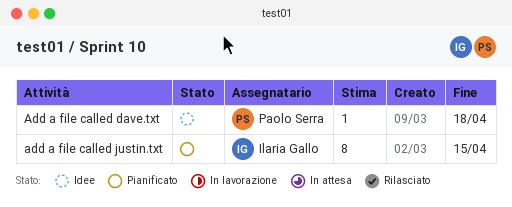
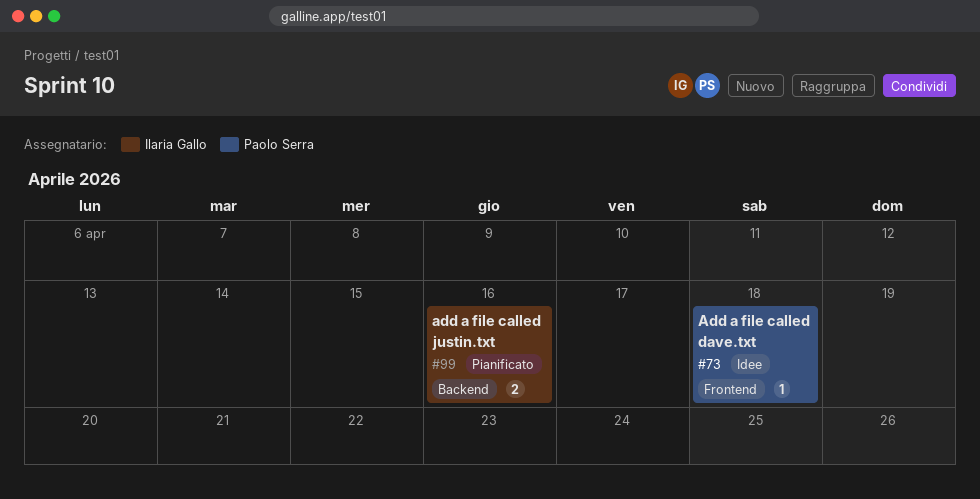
add a file called justin.txt, estimate: 8 -> 2
add a file called justin.txt, due: Apr 15 -> Apr 16

